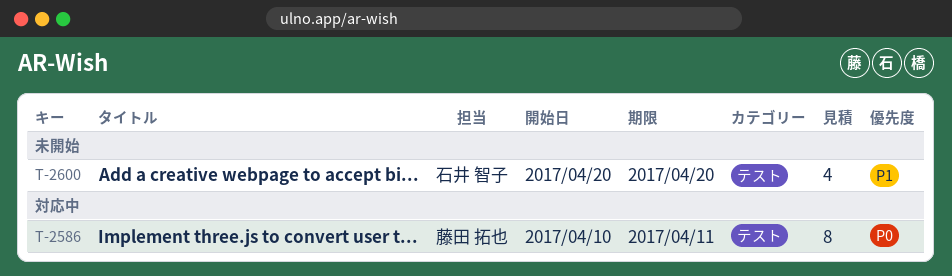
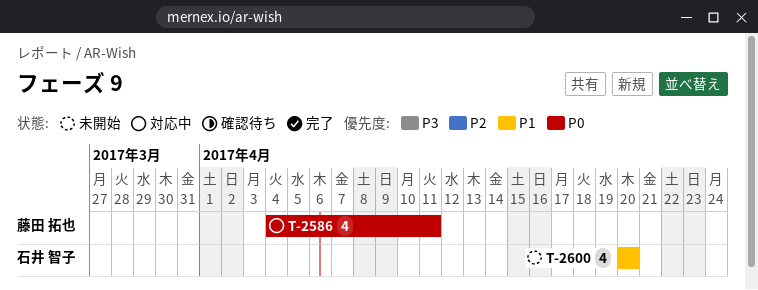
T-2586, estimate: 8 -> 4
T-2586, start: Apr 10 -> Apr 4

